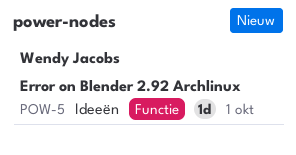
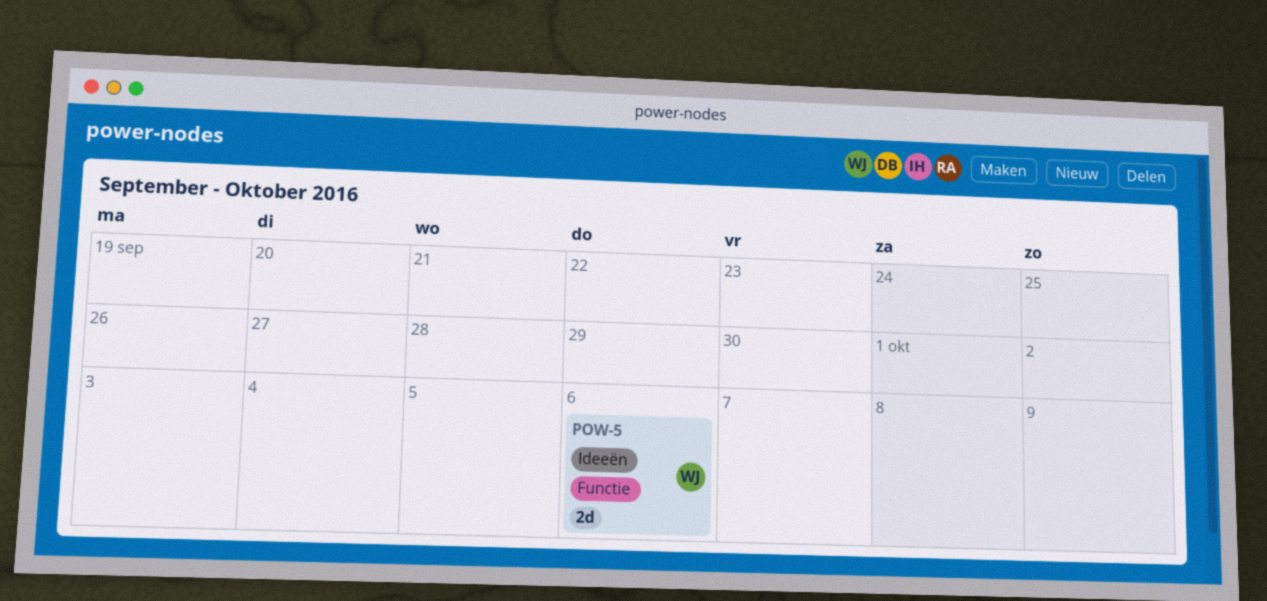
POW-5, estimate: 1d -> 2d
POW-5, due: Oct 1 -> Oct 6

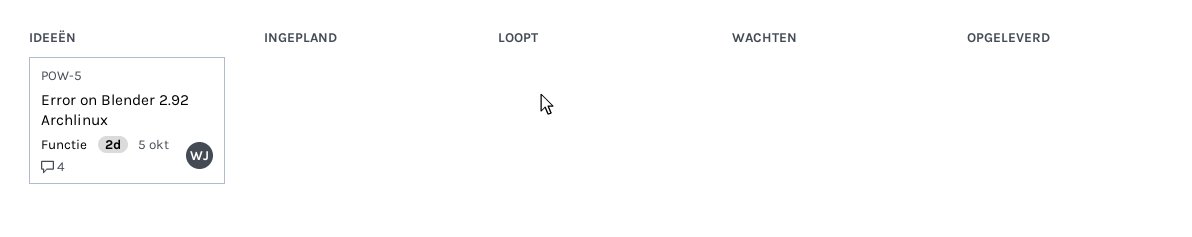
POW-5, due: Oct 6 -> Oct 5

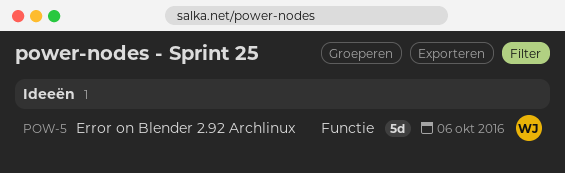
POW-5, estimate: 2d -> 5d
POW-5, due: Oct 5 -> Oct 6

